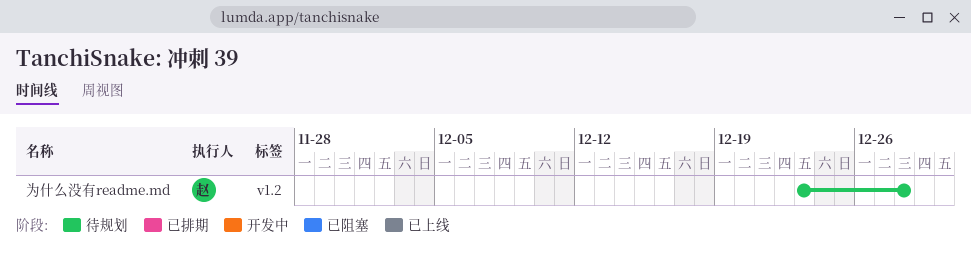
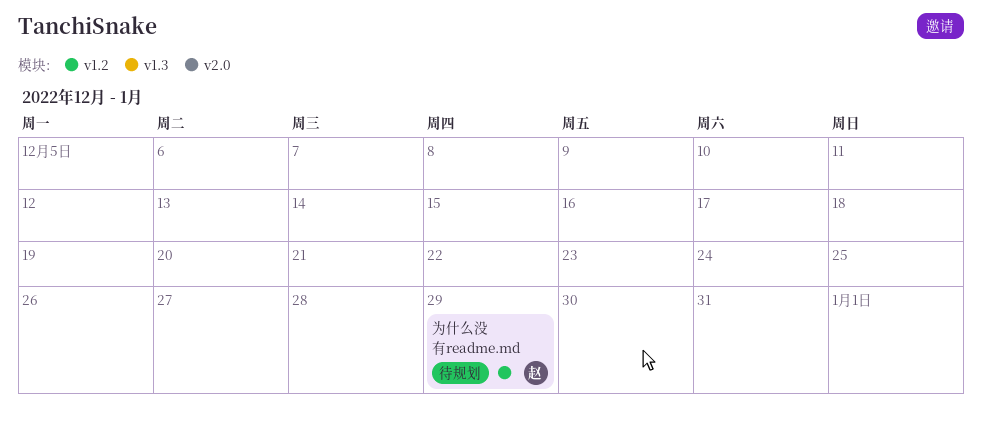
为什么没有readme.md, due: Dec 28 -> Dec 29

